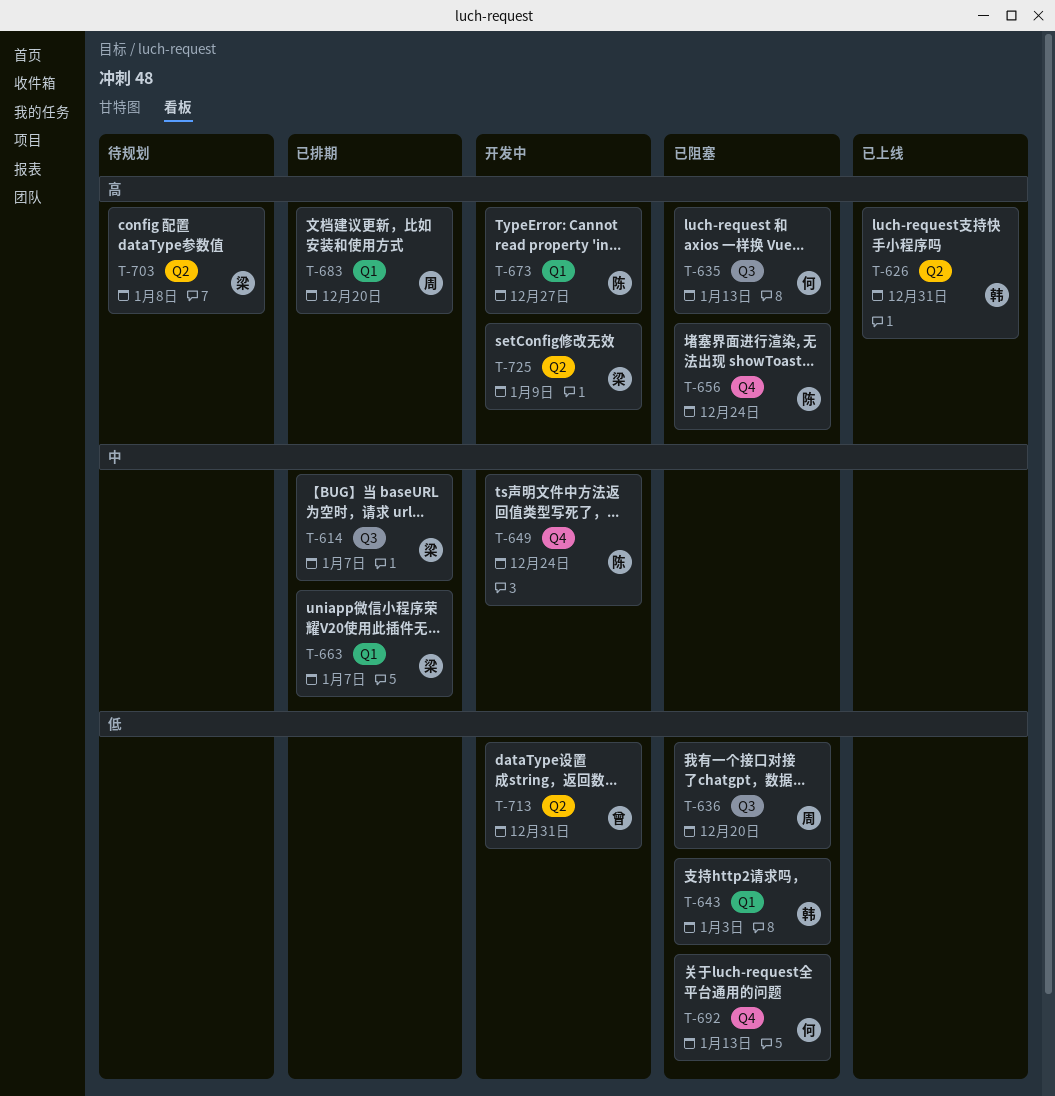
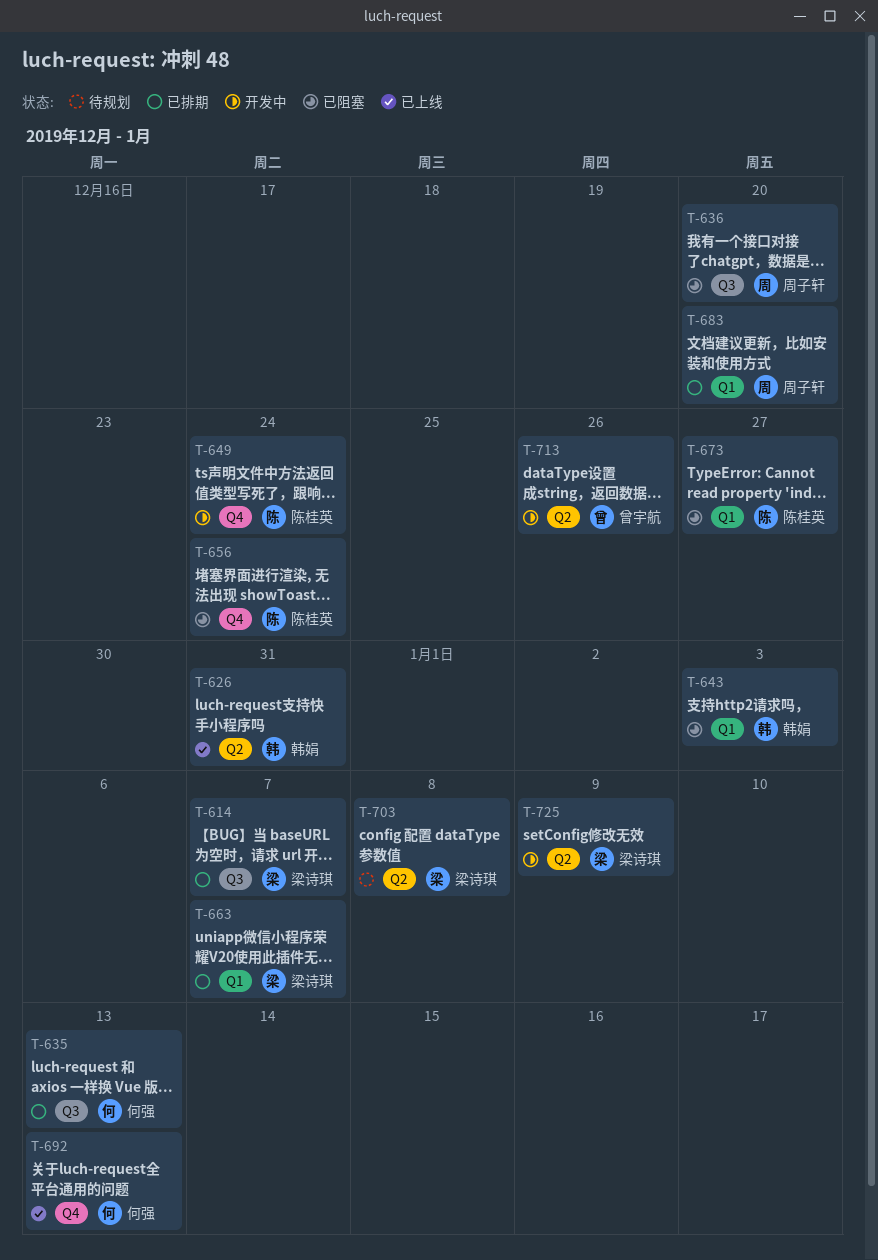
T-635, status: 已阻塞 -> 已排期
T-673, status: 开发中 -> 已阻塞
T-692, status: 已阻塞 -> 已上线
T-713, due: Dec 31 -> Dec 26

